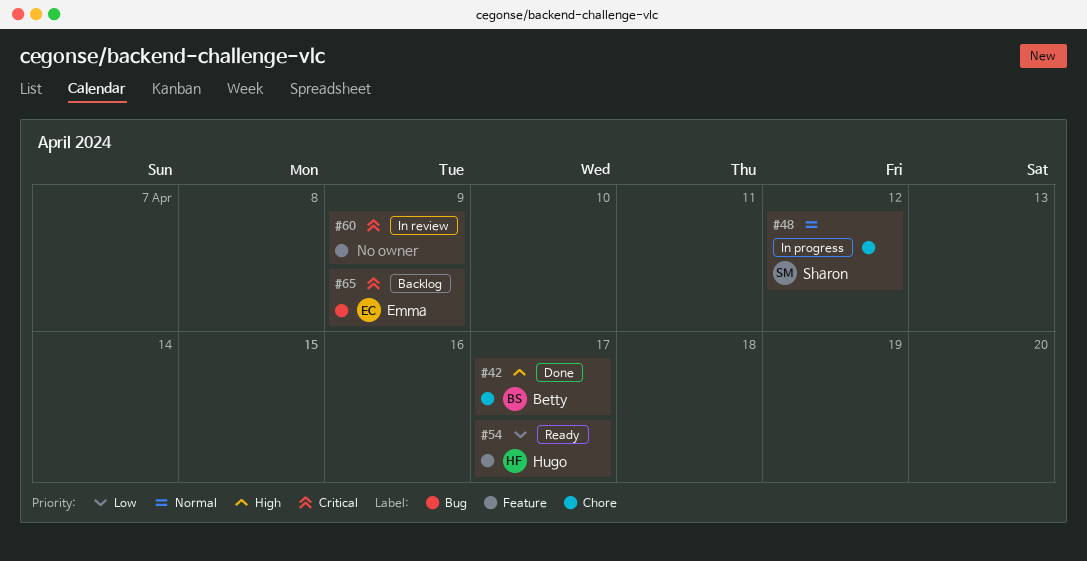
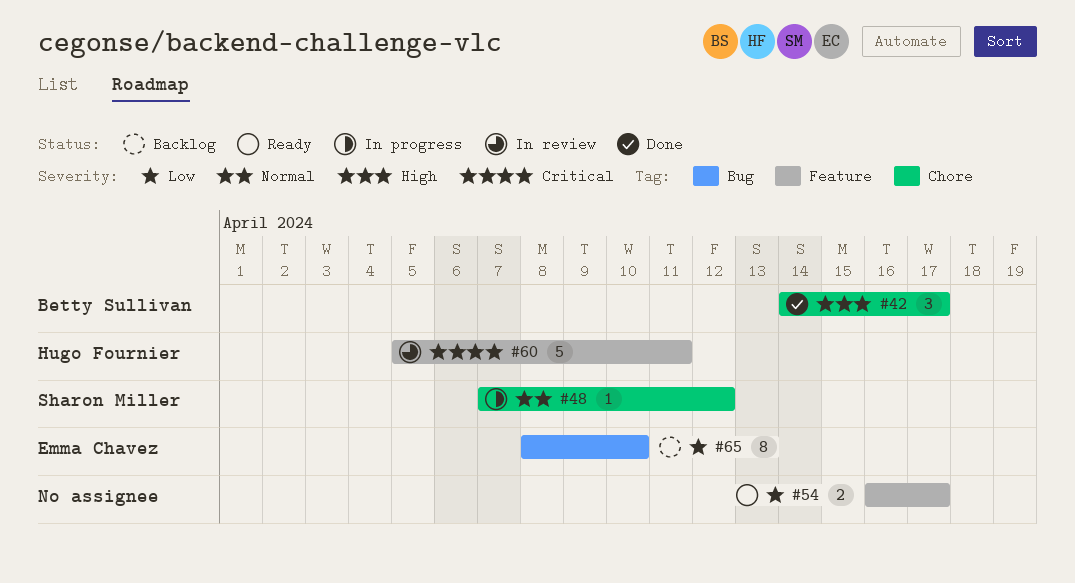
#54, owner: Hugo Fournier -> none
#60, owner: none -> Hugo Fournier
#60, due: Apr 9 -> Apr 11
#65, priority: Critical -> Low
#65, due: Apr 9 -> Apr 10

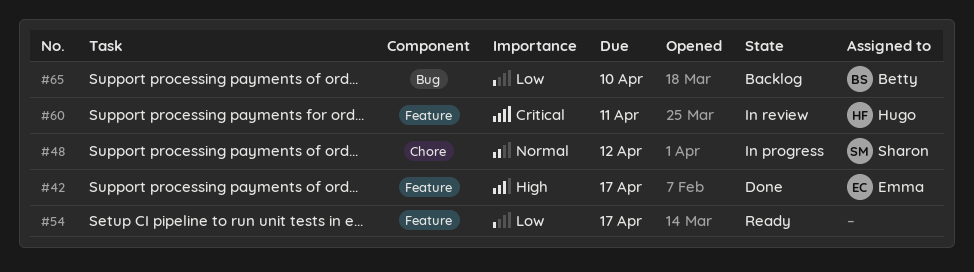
#42, owner: Betty Sullivan -> Emma Chavez
#42, label: Chore -> Feature
#65, owner: Emma Chavez -> Betty Sullivan

